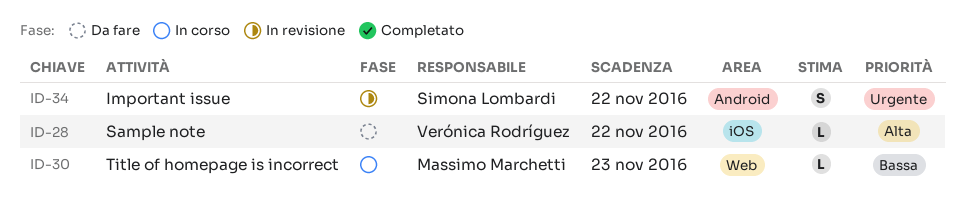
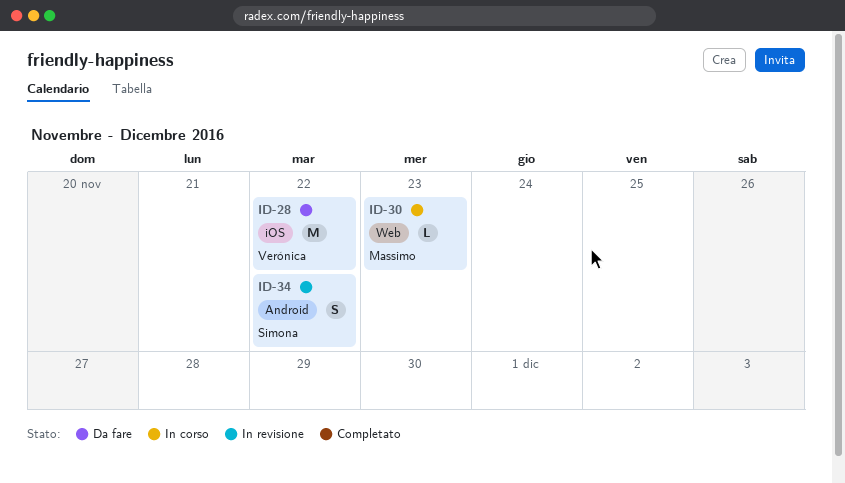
ID-28, estimate: L -> M

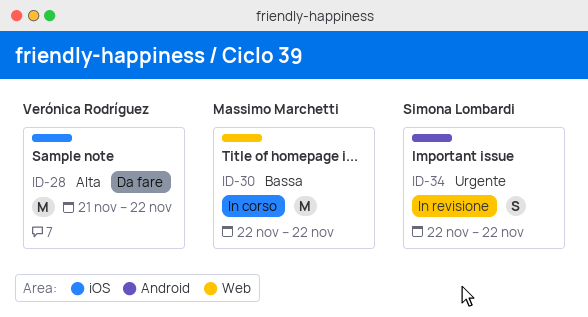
ID-30, estimate: L -> M
ID-30, due: Nov 23 -> Nov 22

